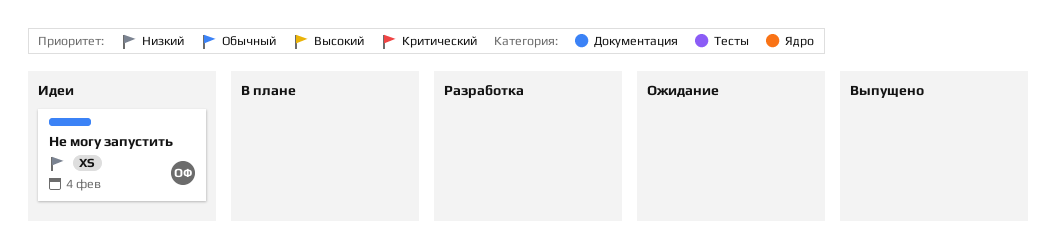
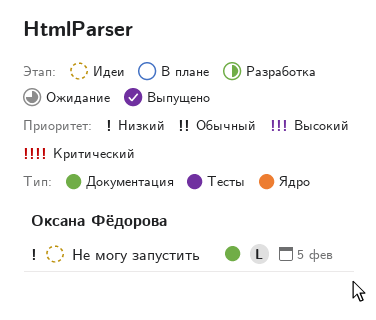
Не могу запустить, estimate: XS -> L
Не могу запустить, due: Feb 4 -> Feb 5

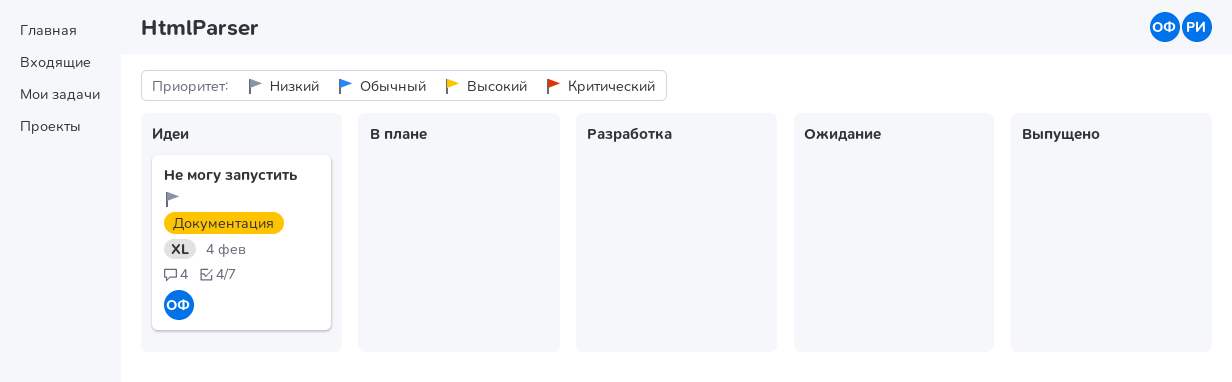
Не могу запустить, estimate: L -> XL
Не могу запустить, due: Feb 5 -> Feb 4

